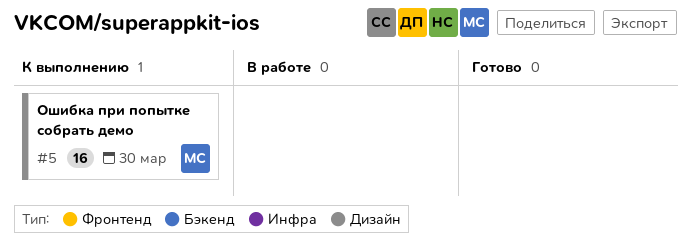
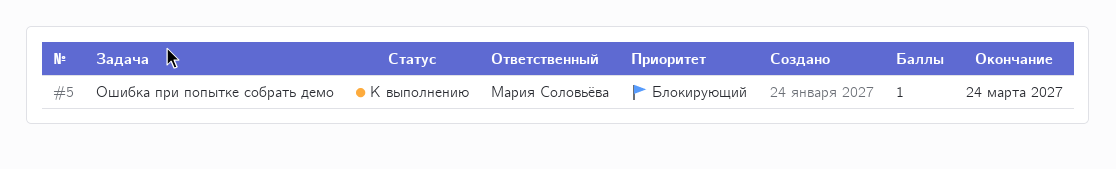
#5, estimate: 16 -> 1
#5, due: Mar 30 -> Mar 24

